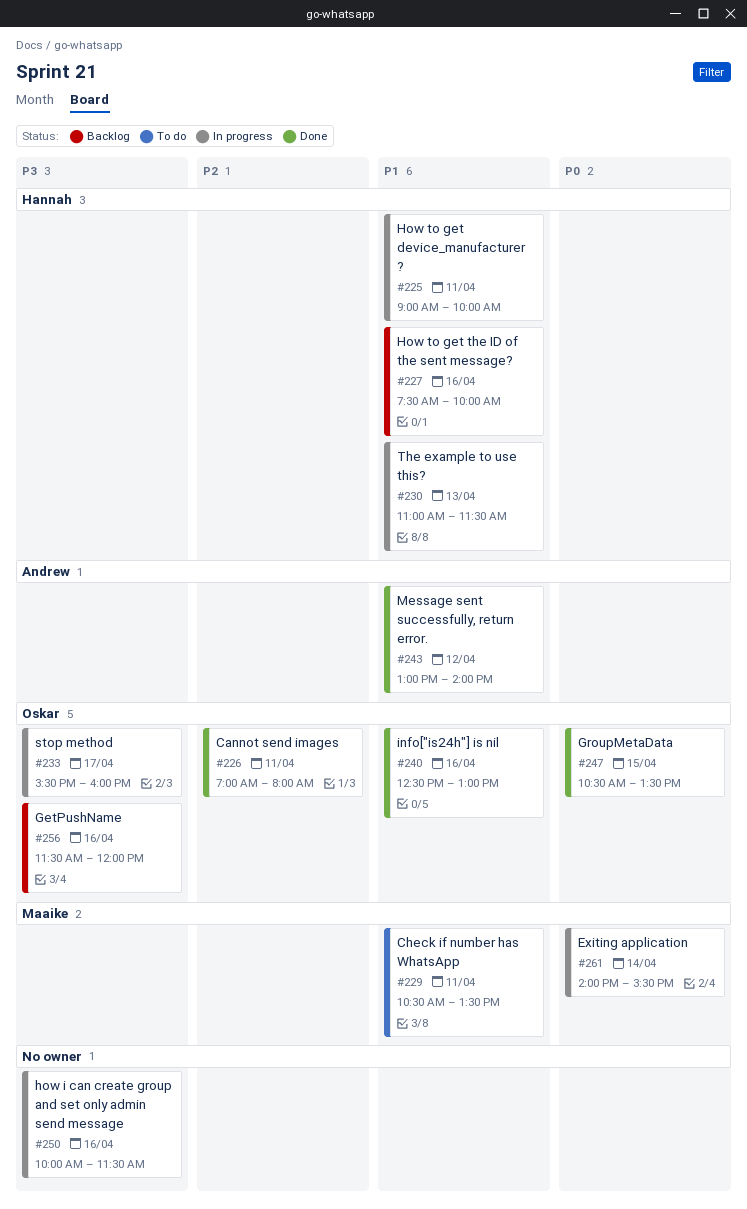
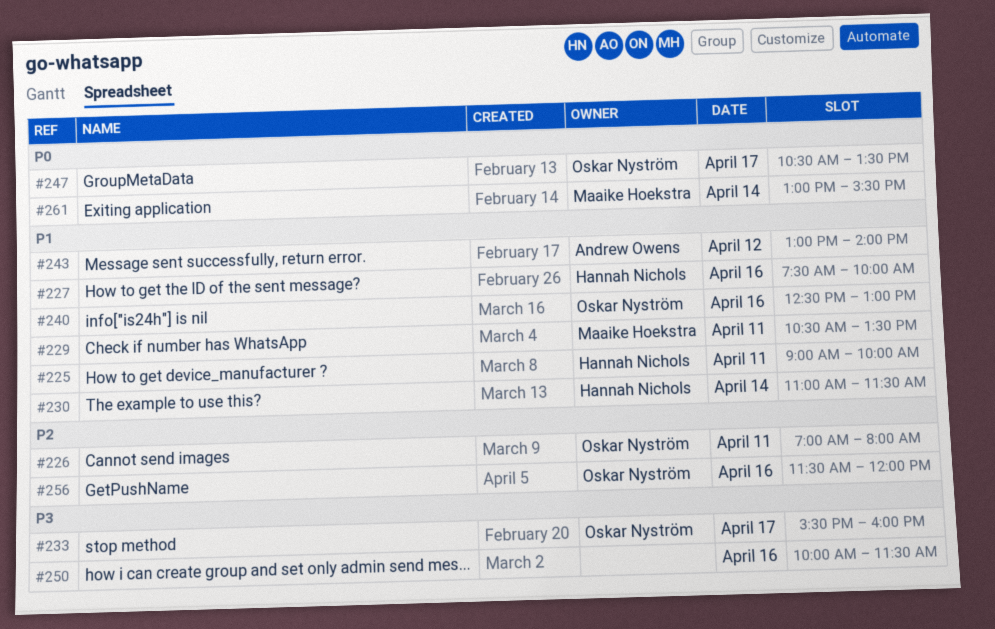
#230, day: Apr 13 -> Apr 14
#247, day: Apr 15 -> Apr 17
#256, priority: P3 -> P2
#261, begins: 14:00 -> 13:00

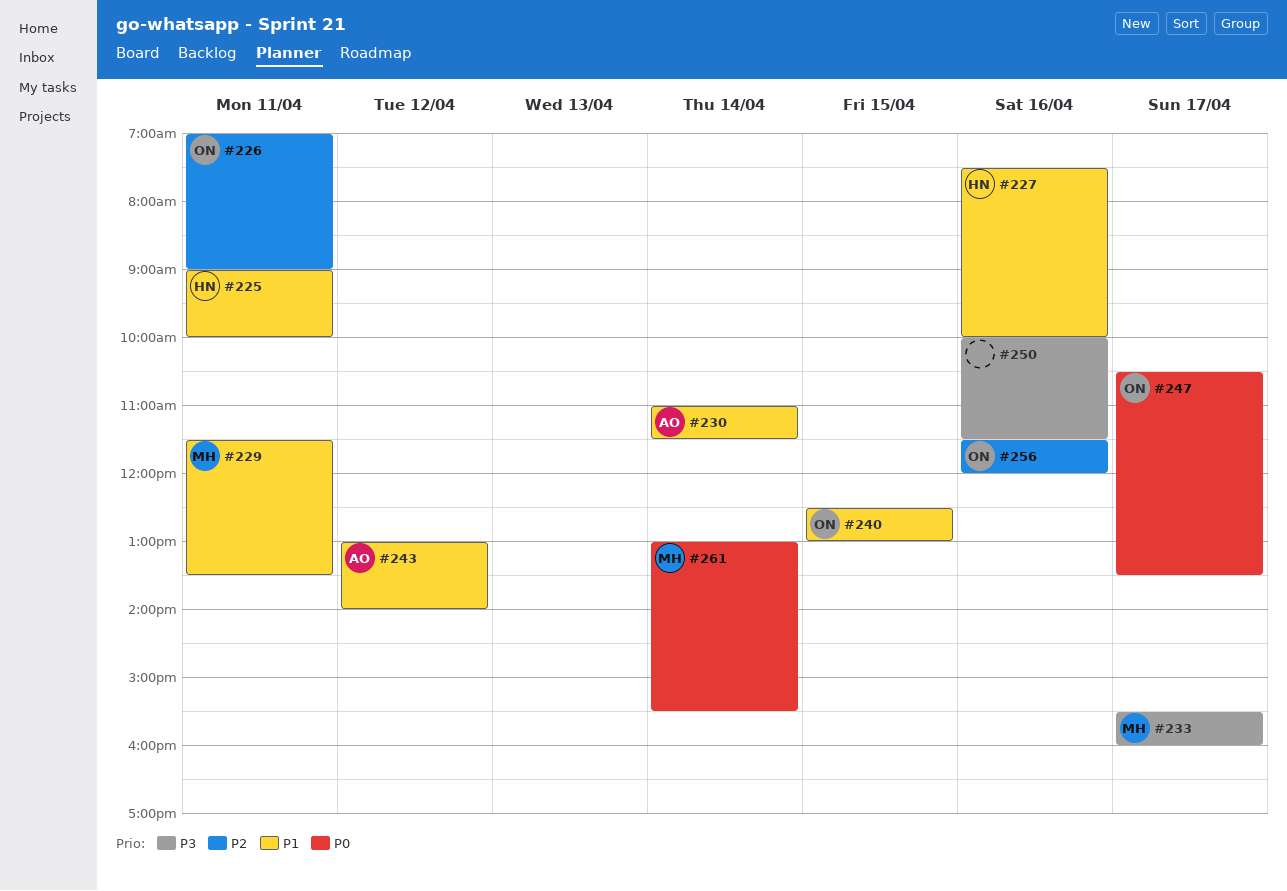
#226, ends: 08:00 -> 09:00
#229, begins: 10:30 -> 11:30
#230, owner: Hannah Nichols -> Andrew Owens
#233, owner: Oskar Nyström -> Maaike Hoekstra
#240, day: Apr 16 -> Apr 15

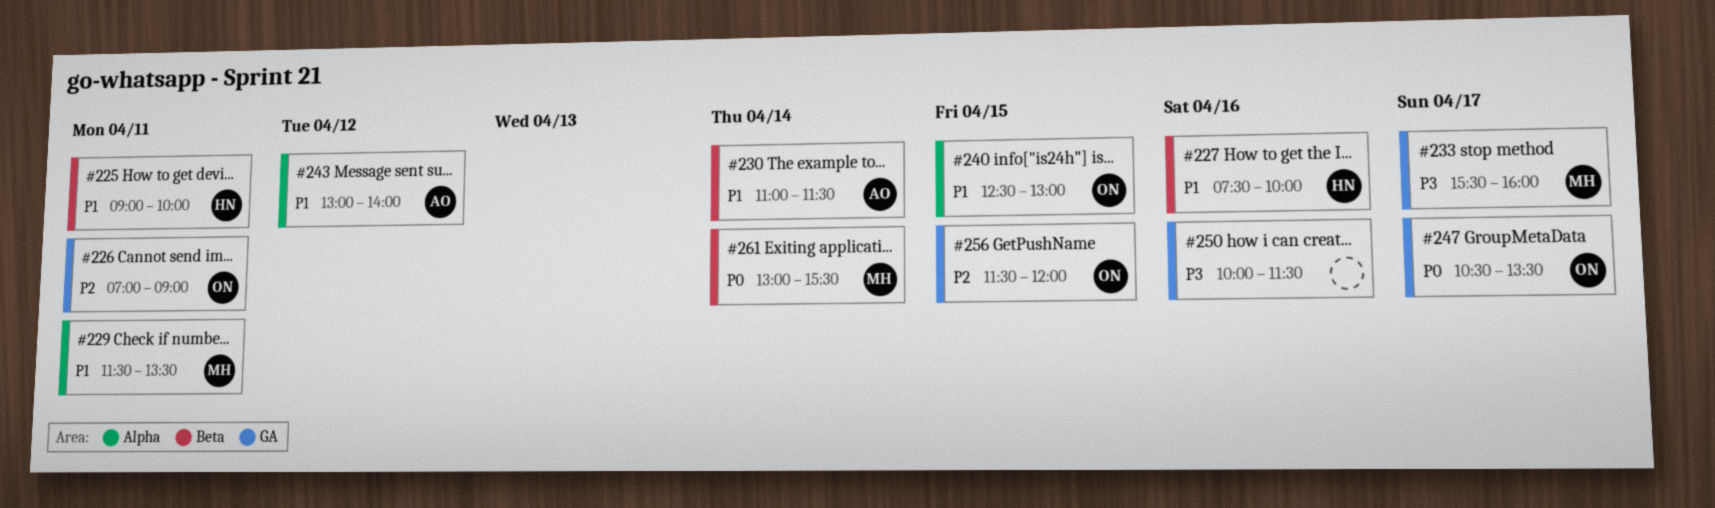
#256, day: Apr 16 -> Apr 15

